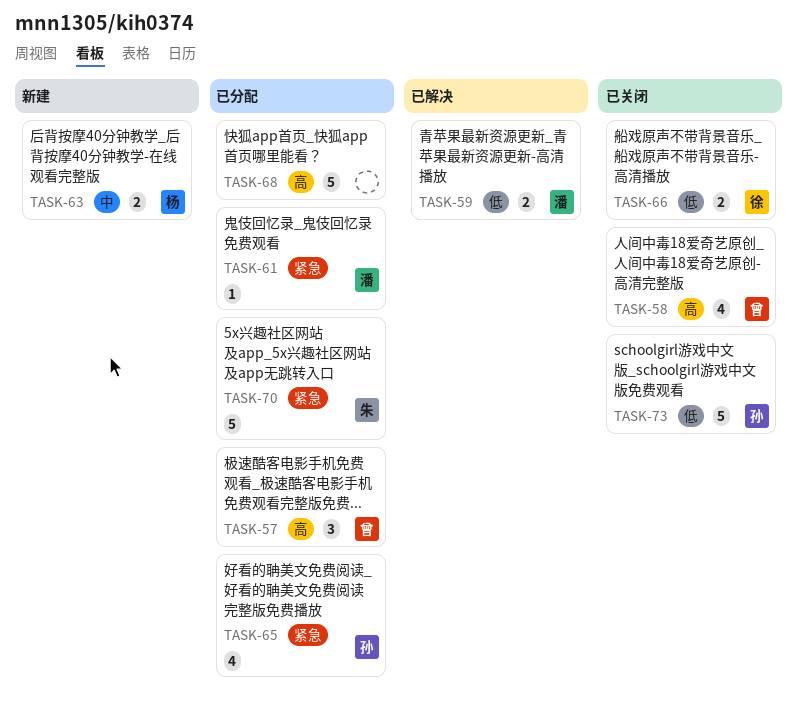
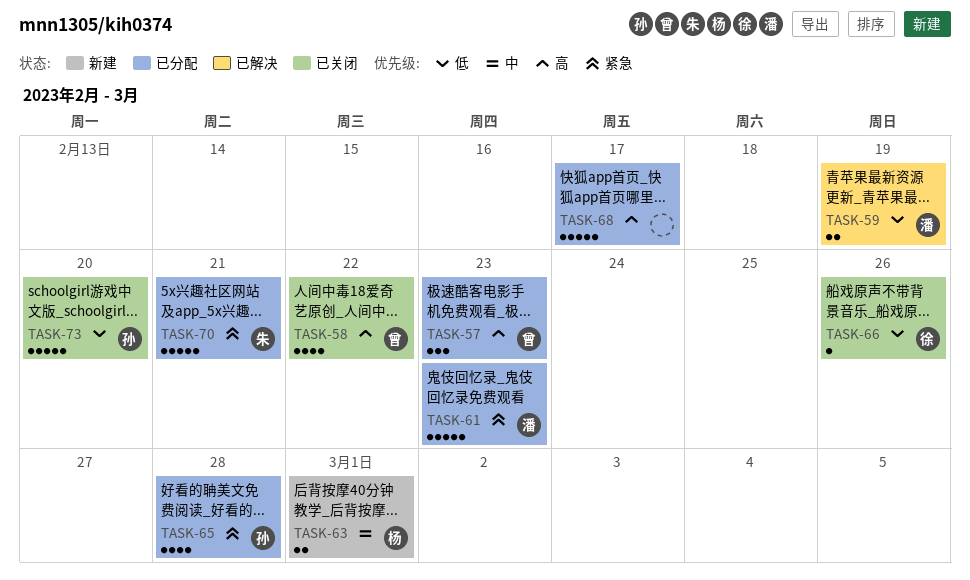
TASK-61, estimate: 1 -> 5
TASK-66, estimate: 2 -> 1

